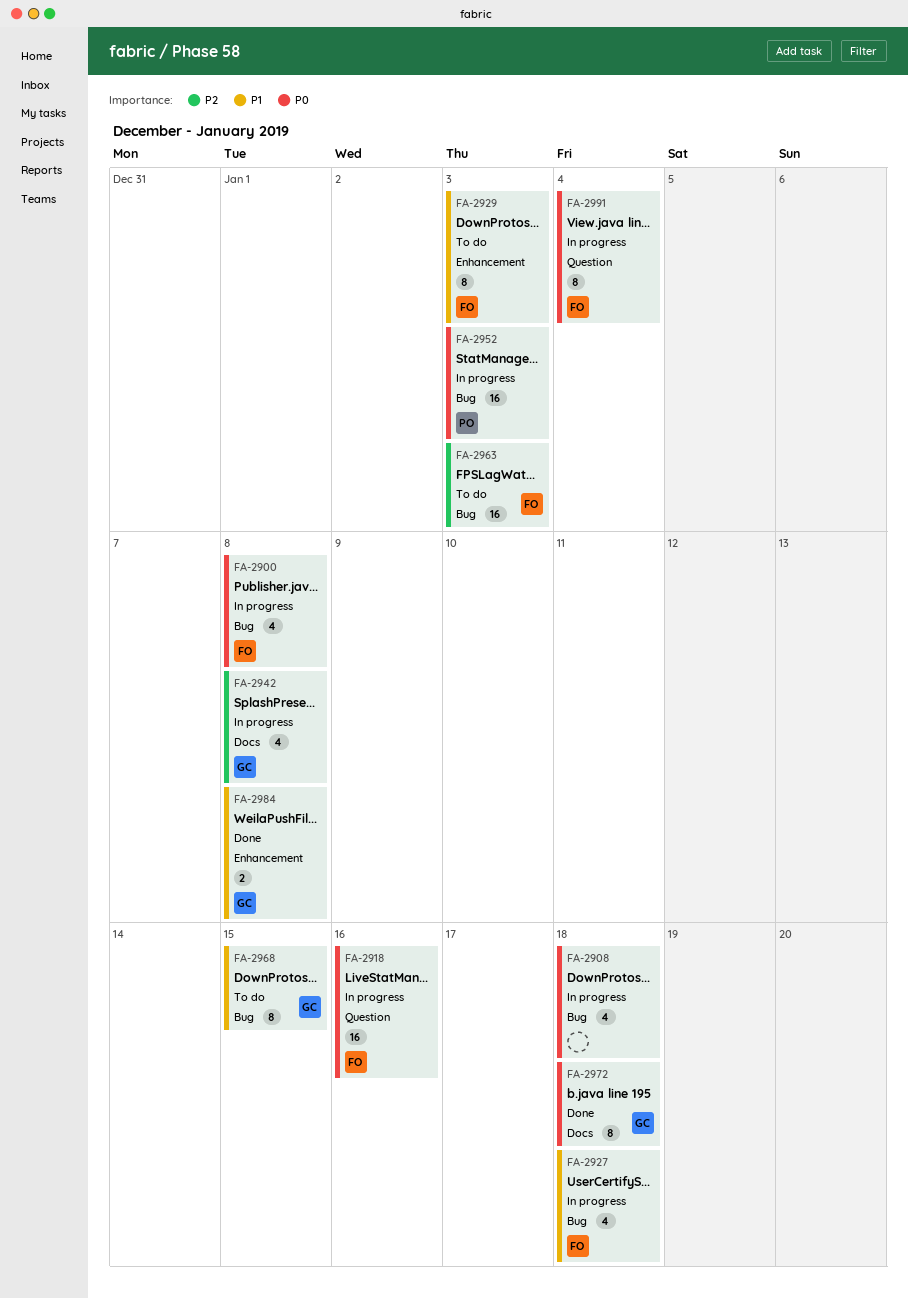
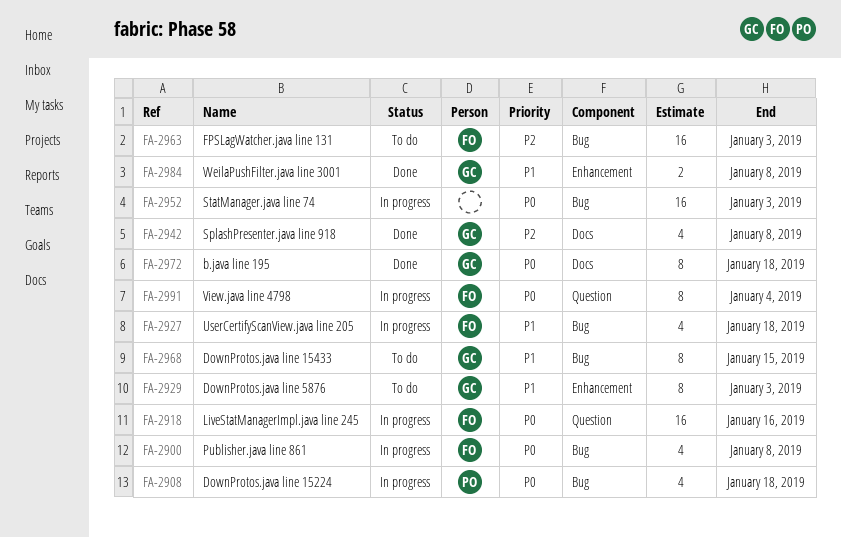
FA-2908, owner: none -> PO
FA-2929, owner: FO -> GC
FA-2942, status: In progress -> Done
FA-2952, owner: PO -> none

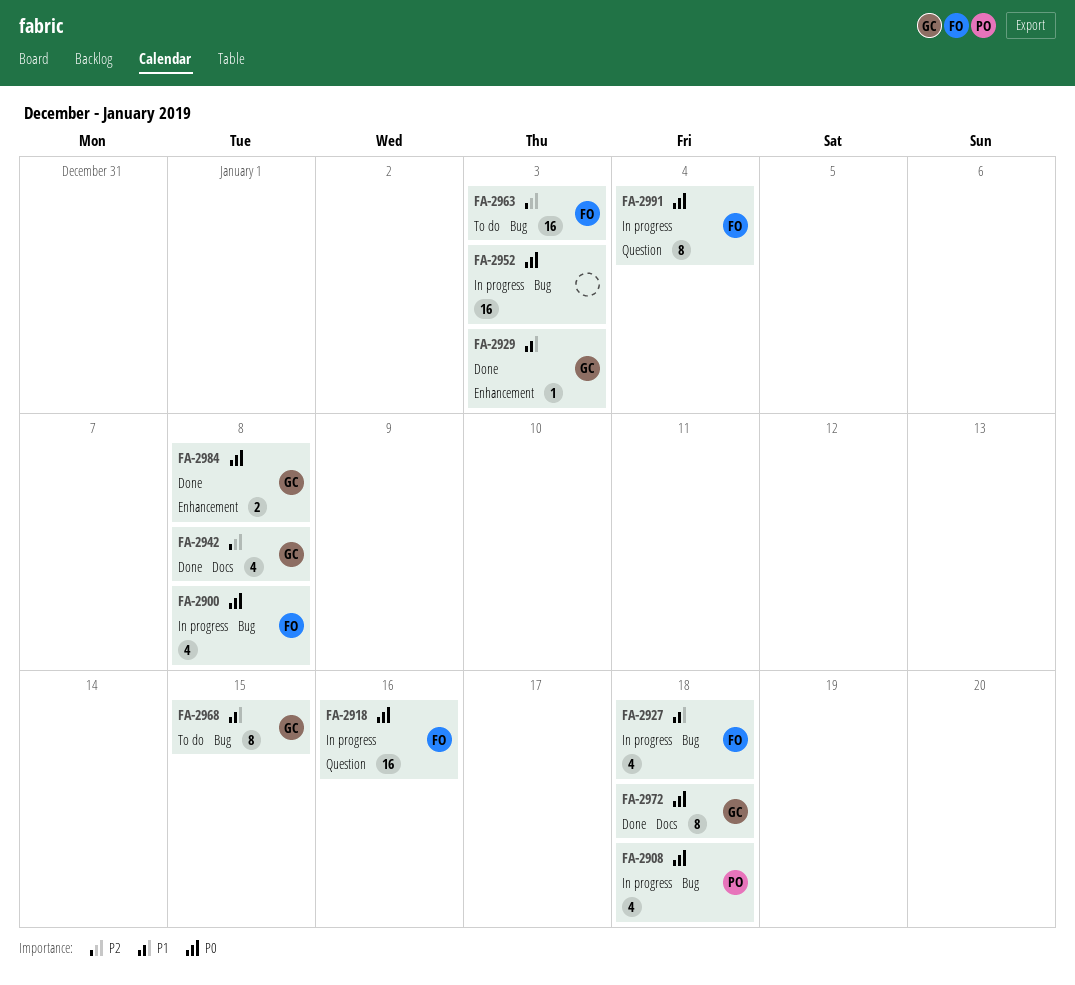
FA-2929, status: To do -> Done
FA-2929, estimate: 8 -> 1
FA-2984, priority: P1 -> P0

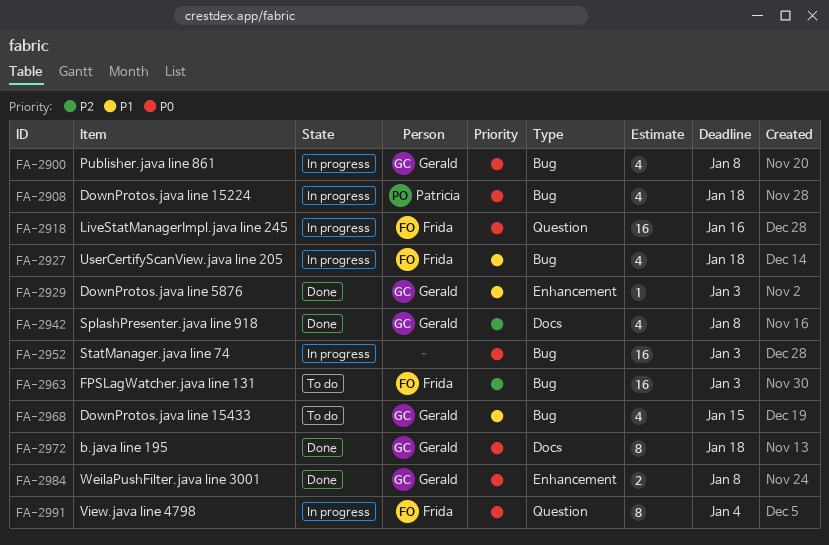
FA-2900, owner: Frida -> Gerald
FA-2968, estimate: 8 -> 4

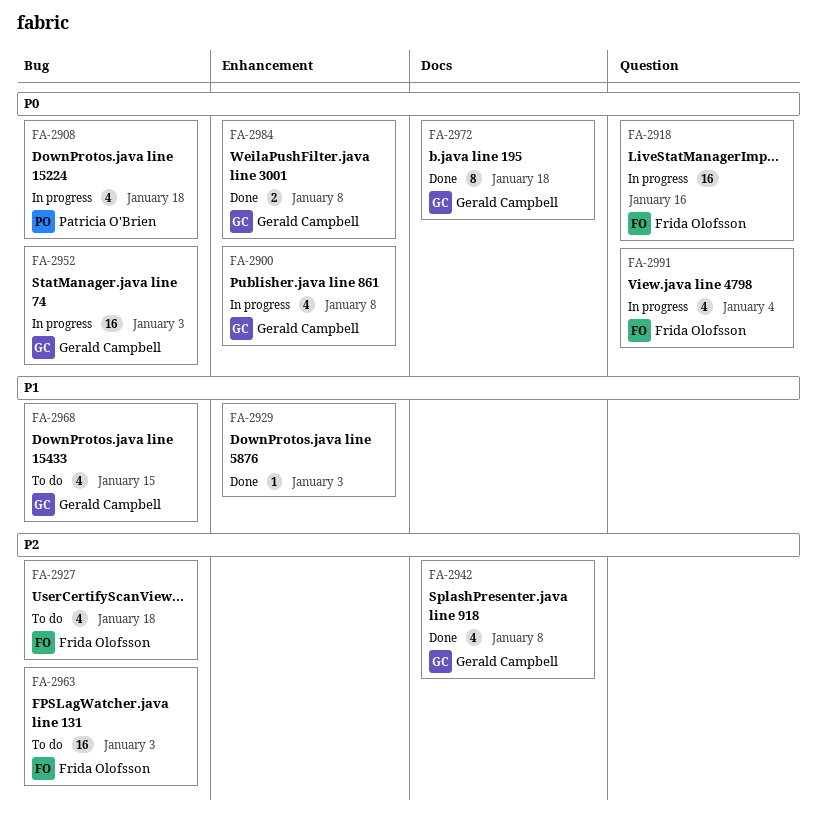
FA-2900, label: Bug -> Enhancement
FA-2927, status: In progress -> To do
FA-2927, priority: P1 -> P2
FA-2929, owner: Gerald Campbell -> none
FA-2952, owner: none -> Gerald Campbell
FA-2991, estimate: 8 -> 4

